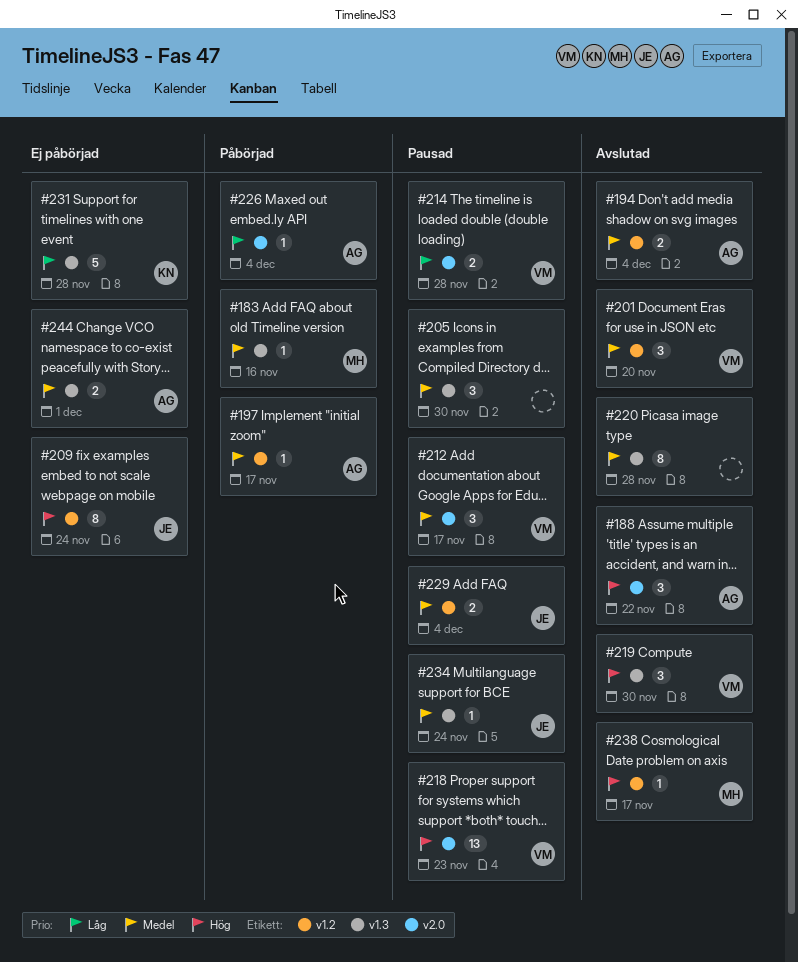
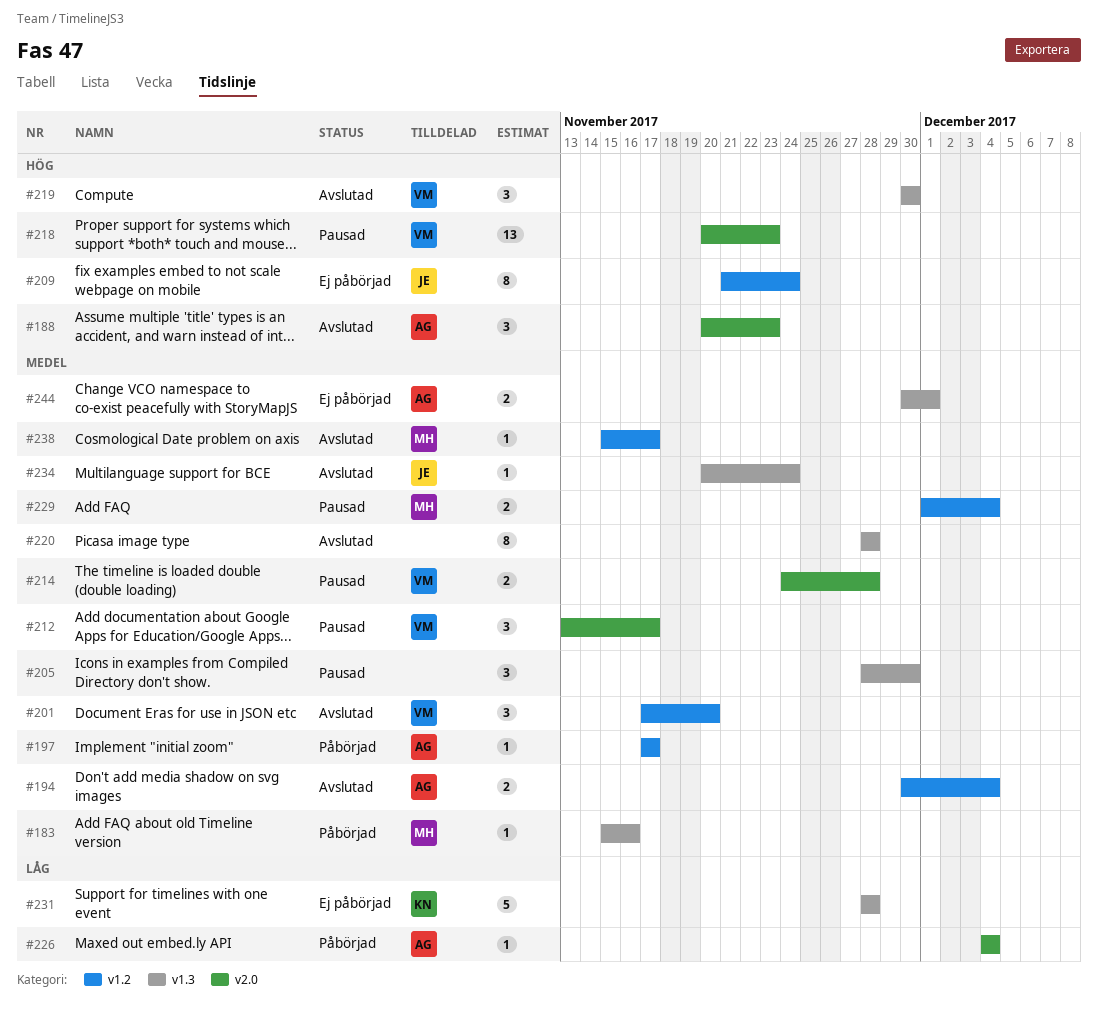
#188, due: Nov 22 -> Nov 23
#214, priority: Låg -> Medel
#229, owner: JE -> MH
#234, status: Pausad -> Avslutad
#238, priority: Hög -> Medel

